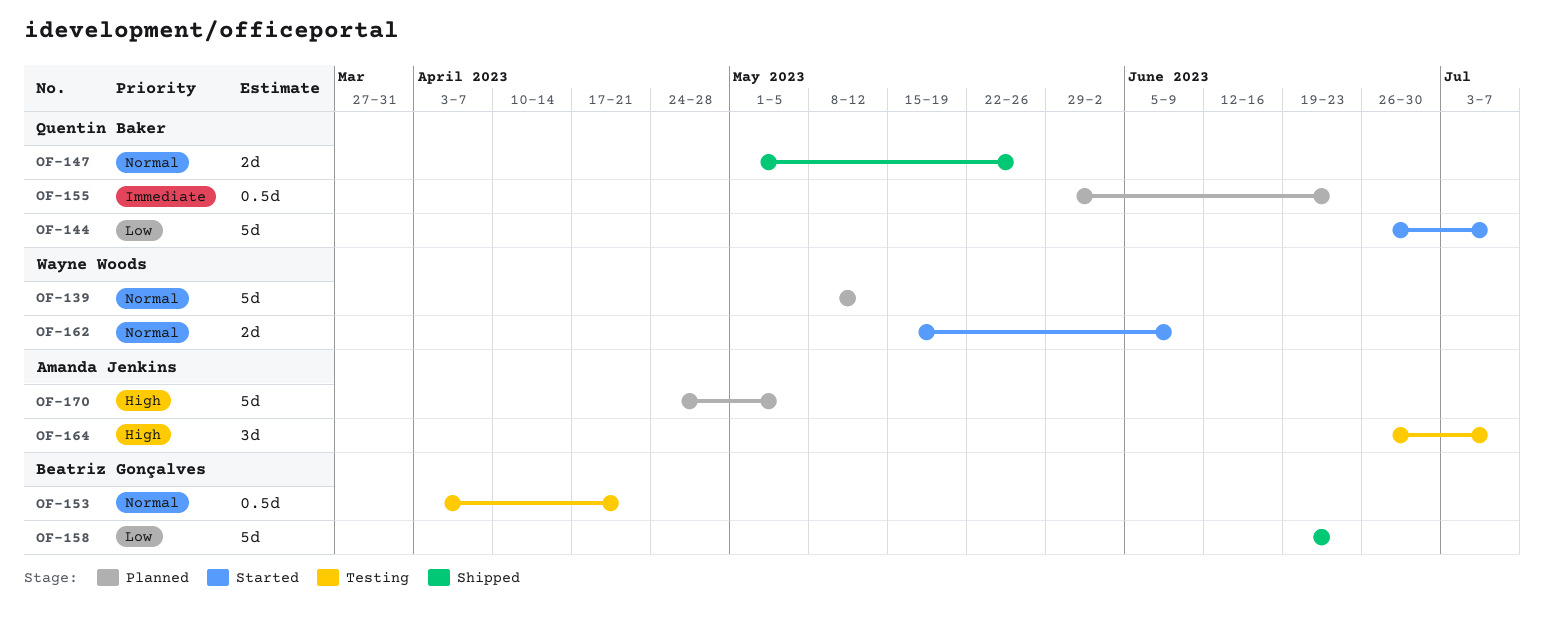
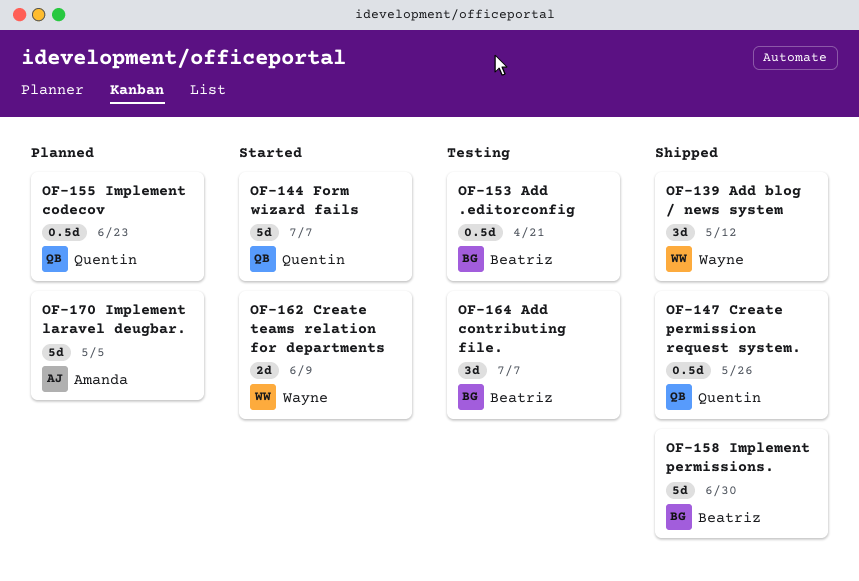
OF-139, status: Planned -> Shipped
OF-139, estimate: 5d -> 3d
OF-147, estimate: 2d -> 0.5d
OF-158, due: Jun 23 -> Jun 30
OF-164, owner: Amanda Jenkins -> Beatriz Gonçalves

